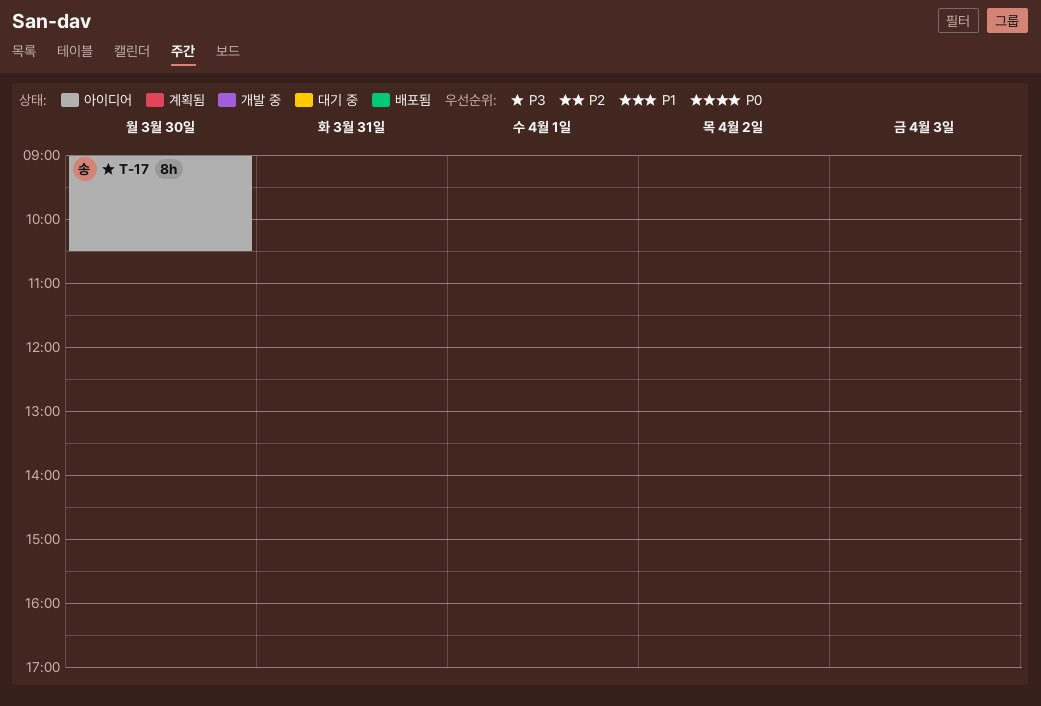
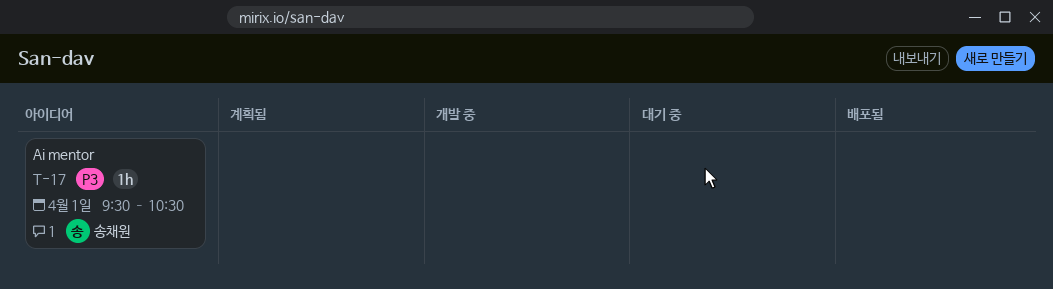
T-17, estimate: 8h -> 1h
T-17, day: Mar 30 -> Apr 1
T-17, begins: 09:00 -> 09:30

